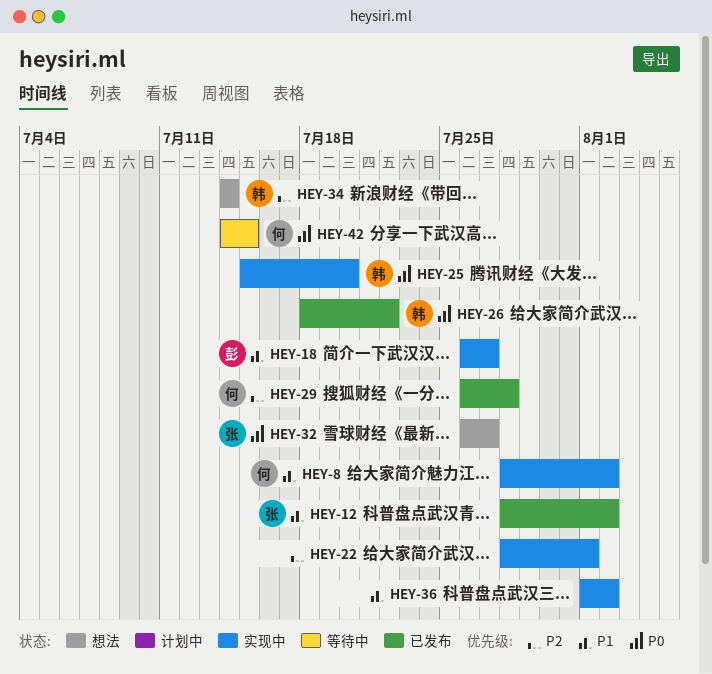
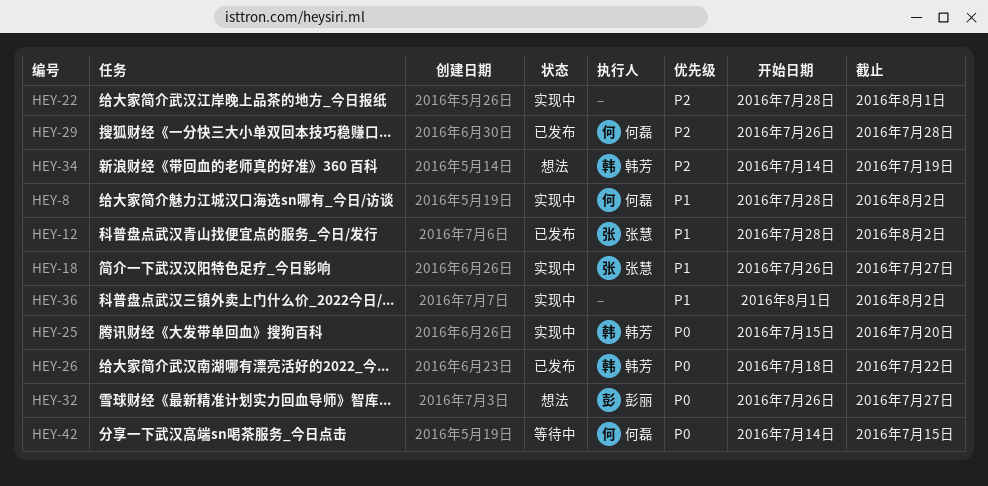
HEY-18, owner: 彭丽 -> 张慧
HEY-32, owner: 张慧 -> 彭丽
HEY-34, due: Jul 14 -> Jul 19

